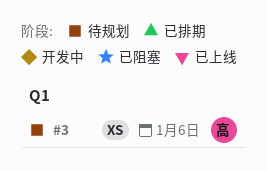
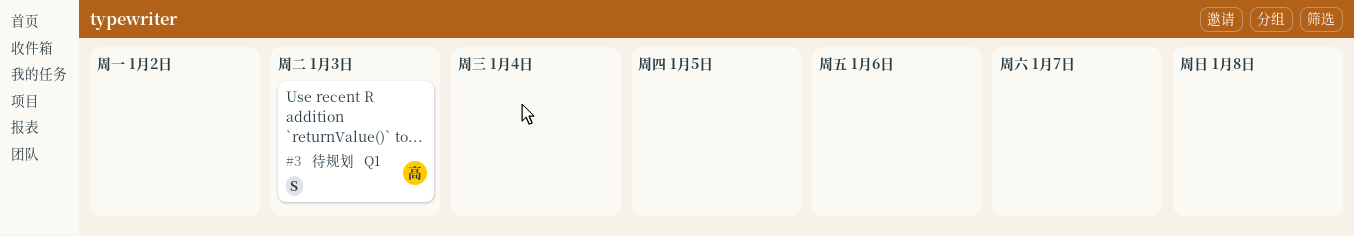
#3, estimate: XS -> S
#3, due: Jan 6 -> Jan 3

